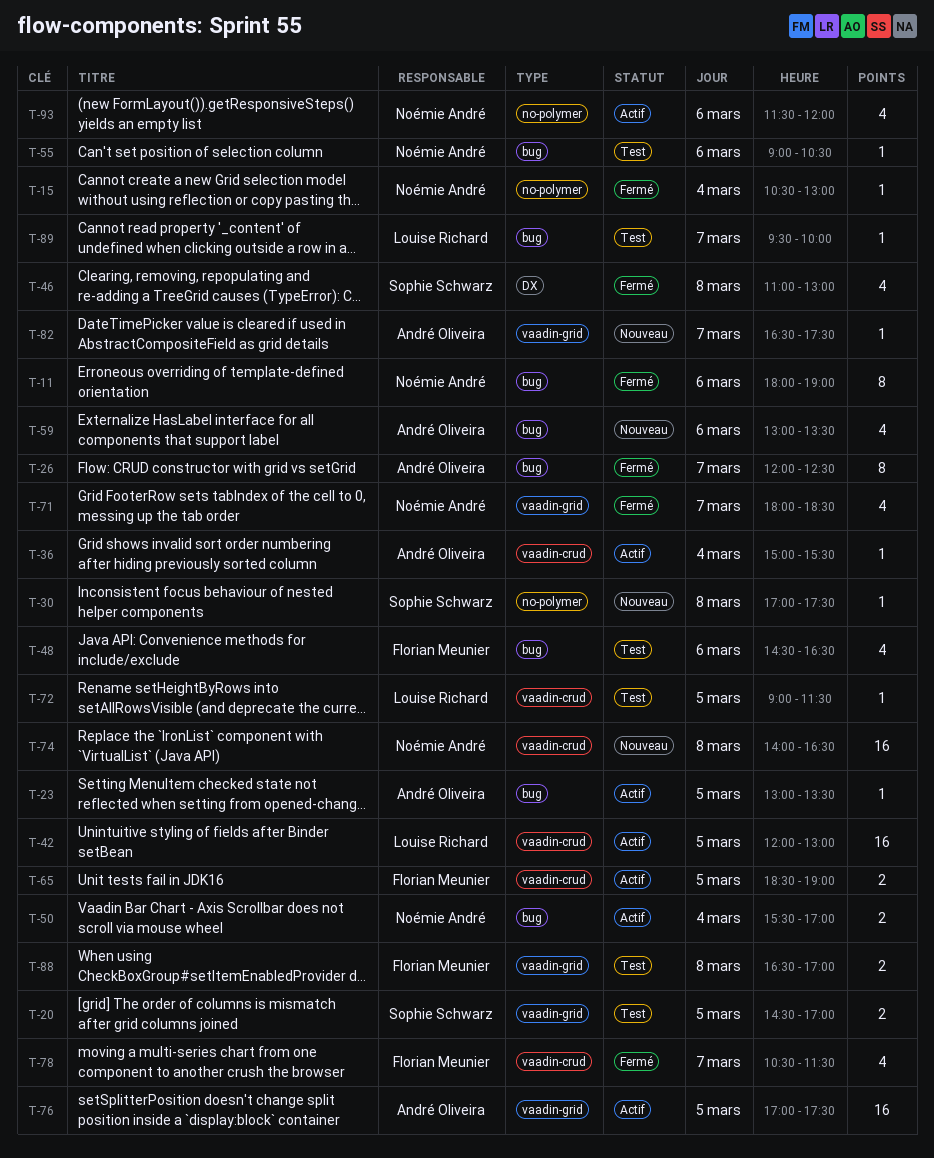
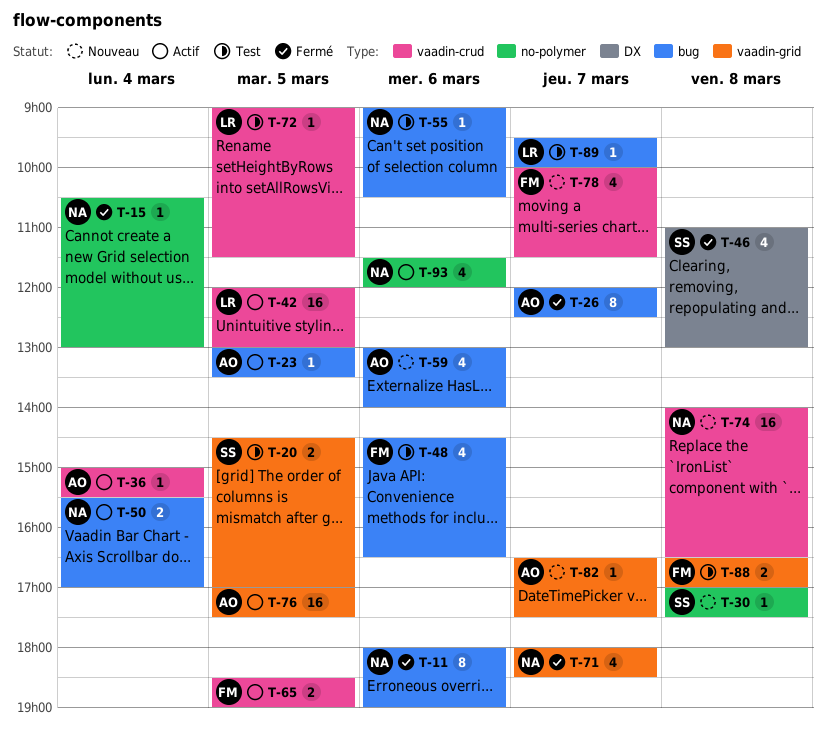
T-59, ends: 13:30 -> 14:00
T-78, status: Fermé -> Nouveau
T-78, begins: 10:30 -> 10:00

